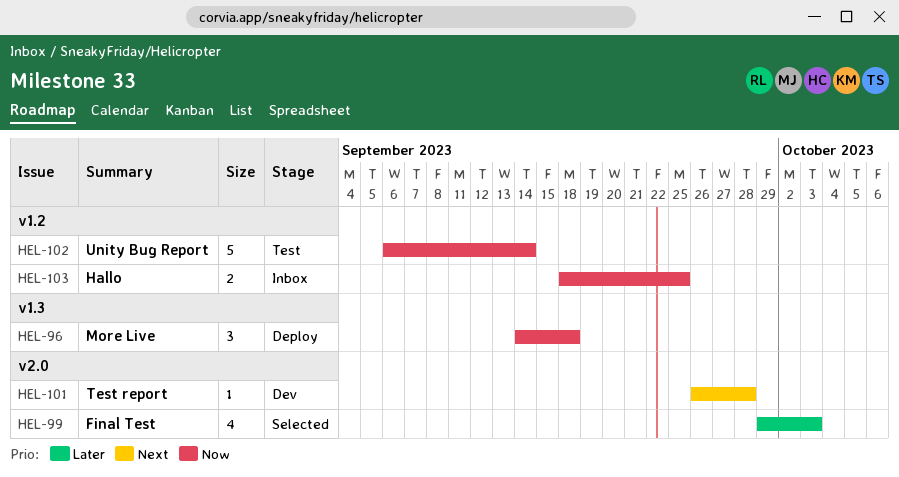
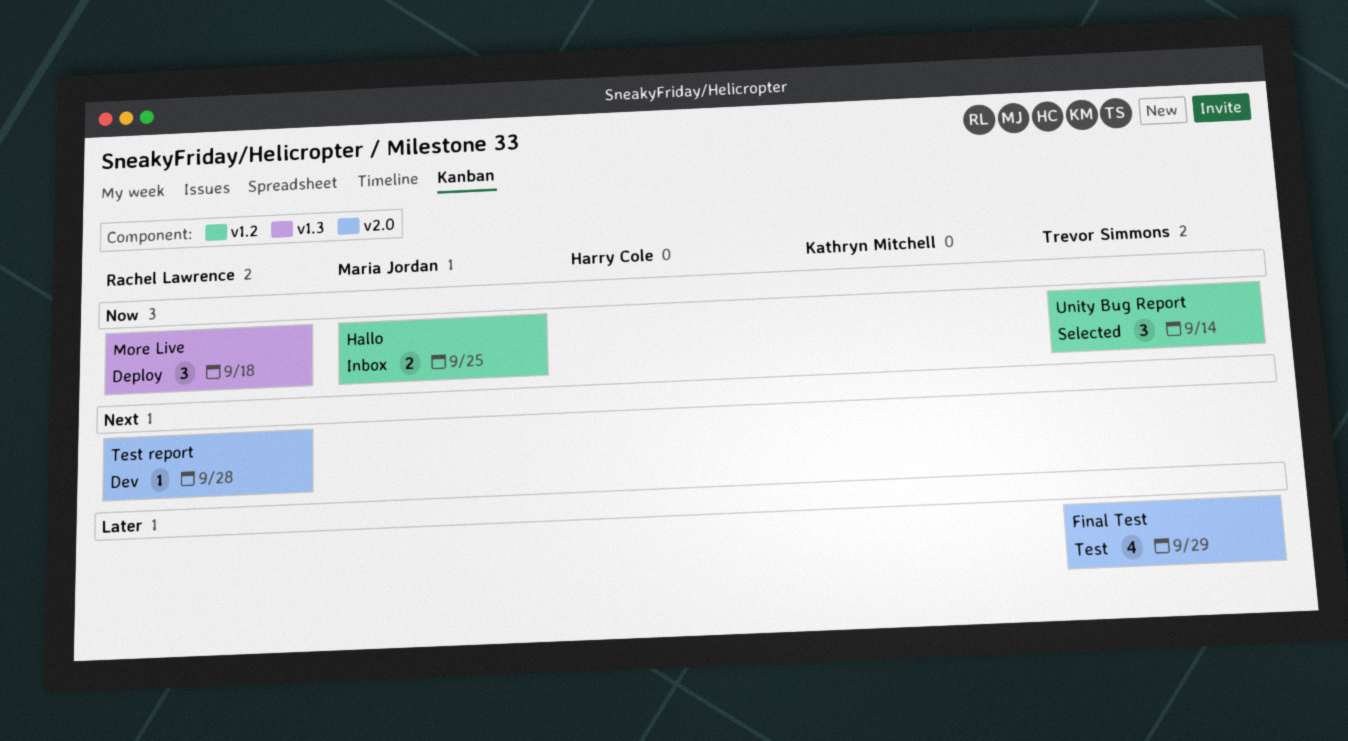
Final Test, status: Selected -> Test
Final Test, due: Oct 3 -> Sep 29
Unity Bug Report, status: Test -> Selected
Unity Bug Report, estimate: 5 -> 3

